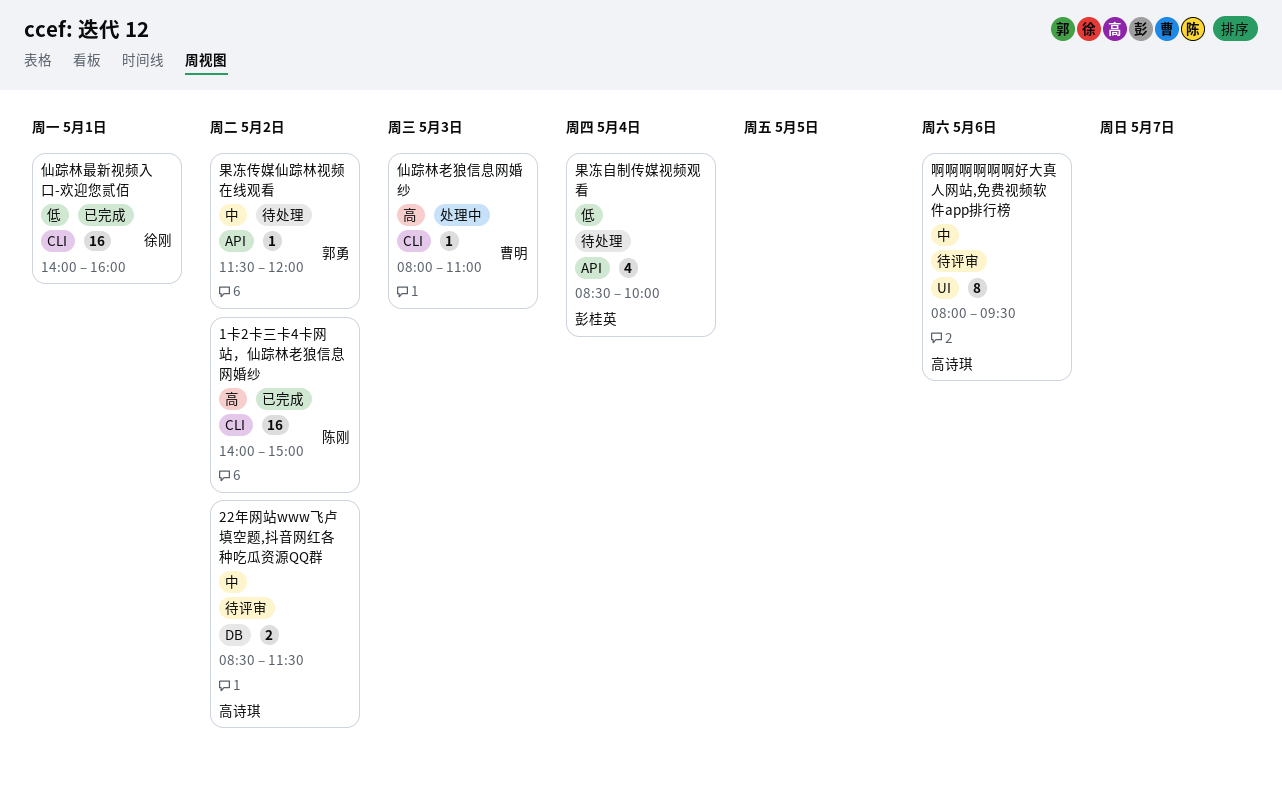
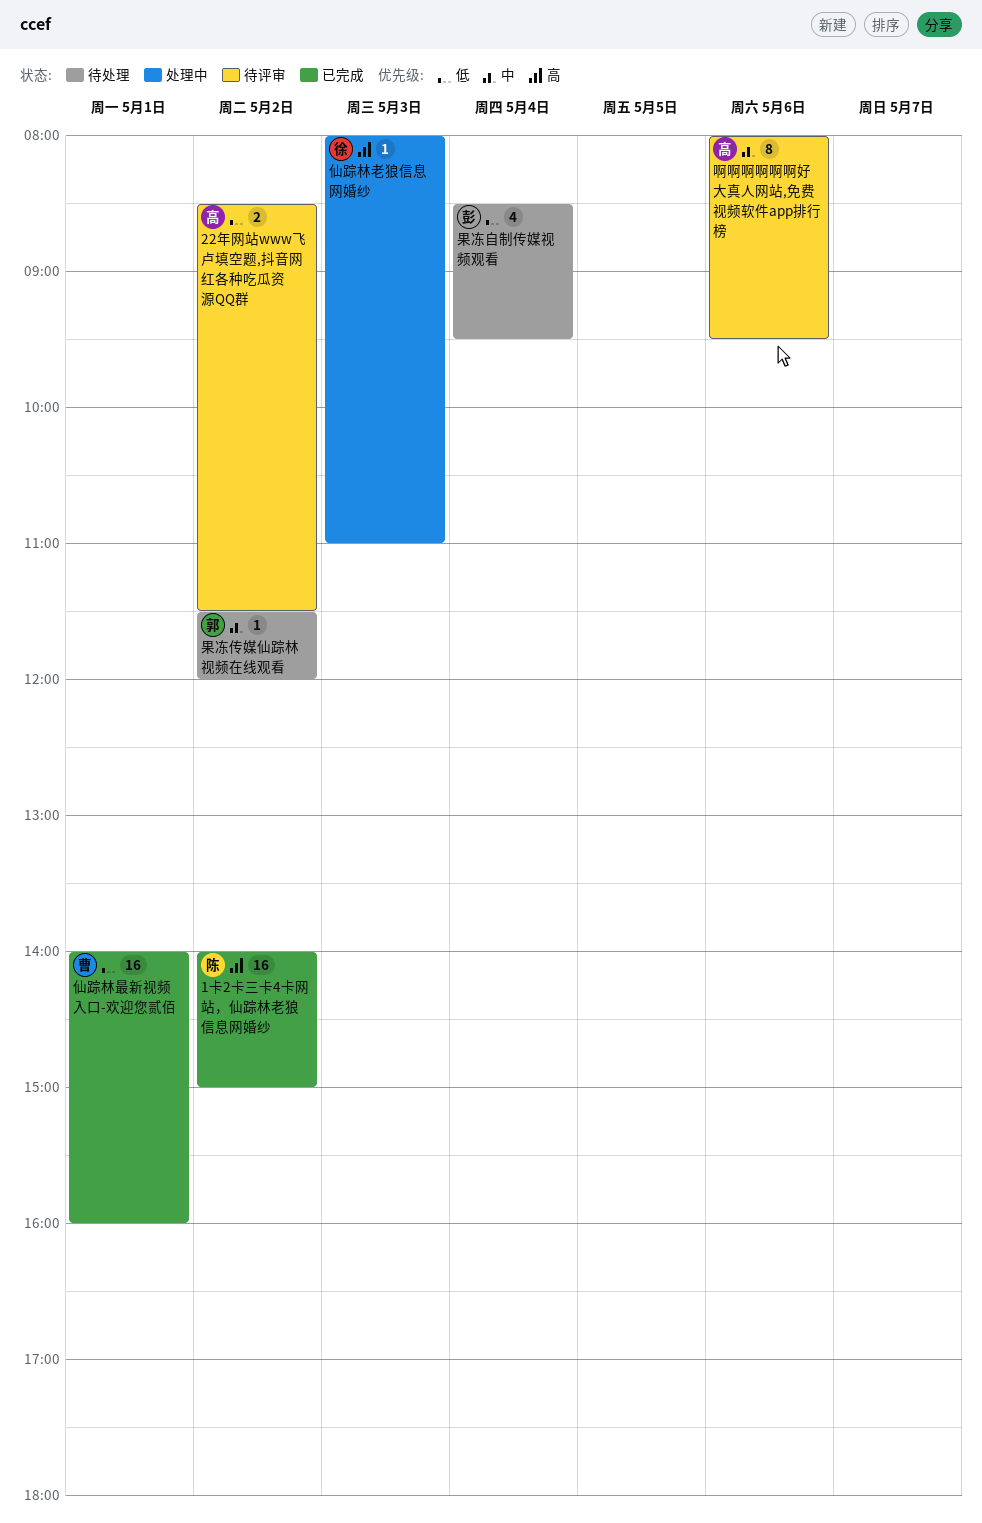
22年网站www飞卢填空题,抖音网红各种吃瓜资源QQ群, priority: 中 -> 低
仙踪林最新视频入口-欢迎您贰佰, owner: 徐刚 -> 曹明
仙踪林老狼信息网婚纱, owner: 曹明 -> 徐刚
果冻自制传媒视频观看, ends: 10:00 -> 09:30

